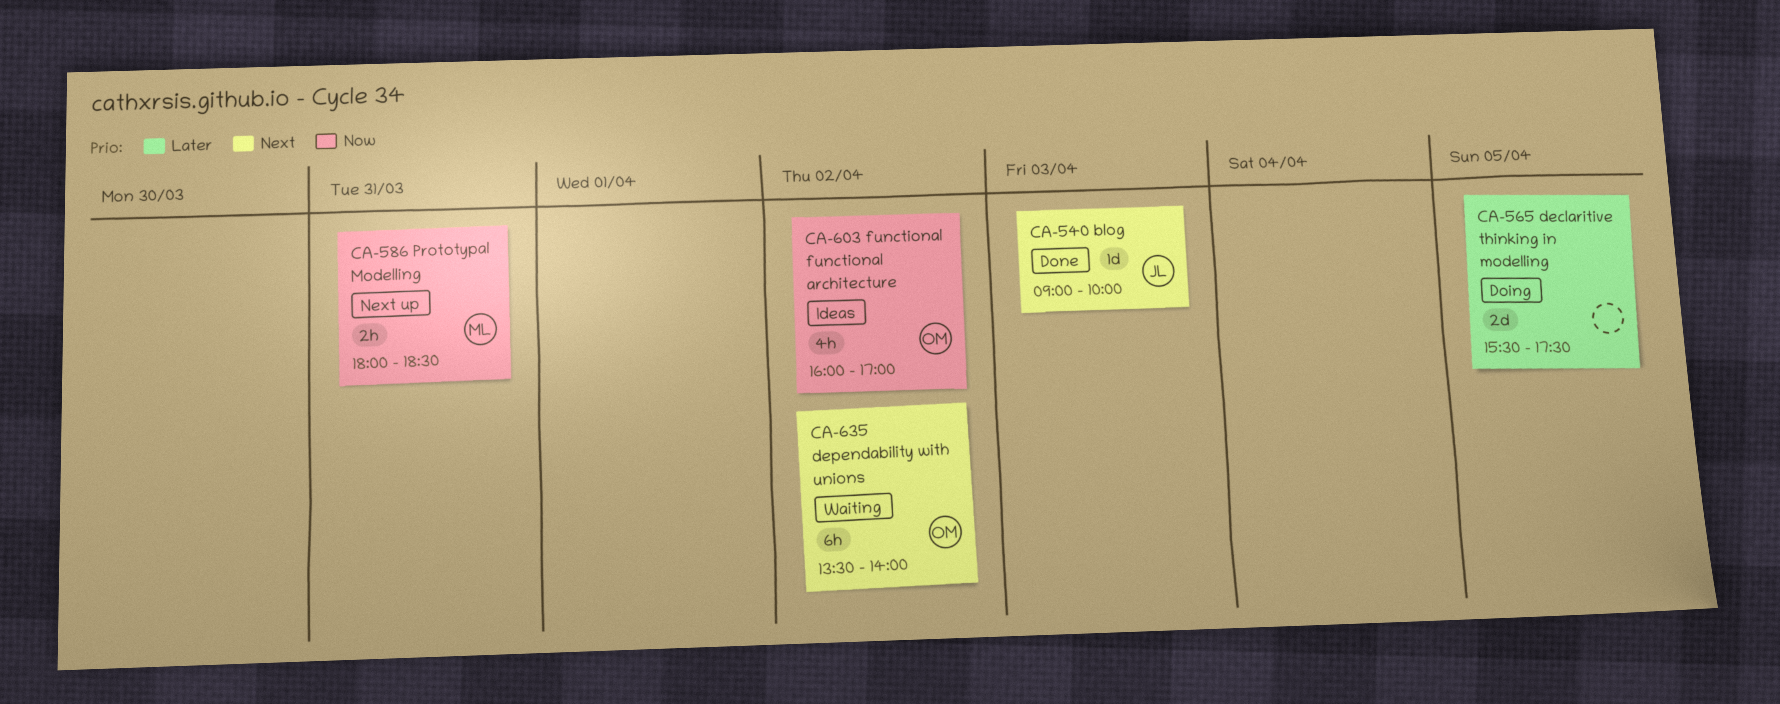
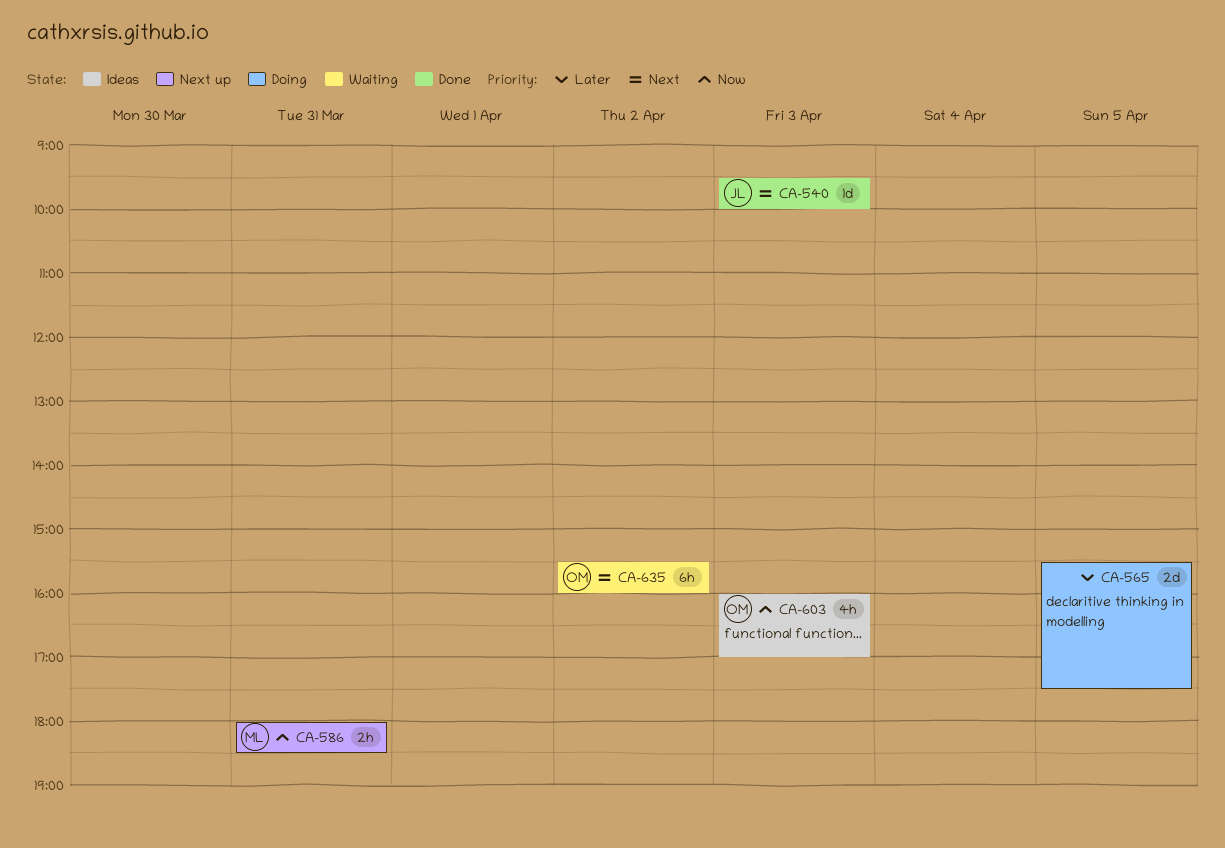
CA-540, begins: 09:00 -> 09:30
CA-603, day: Apr 2 -> Apr 3
CA-635, begins: 13:30 -> 15:30
CA-635, ends: 14:00 -> 16:00

